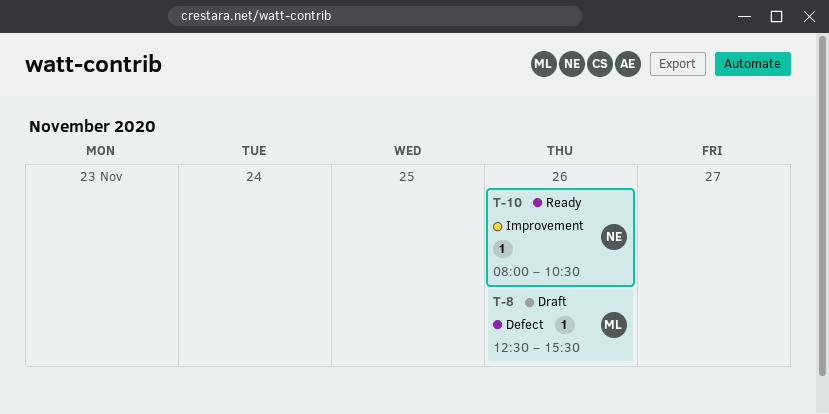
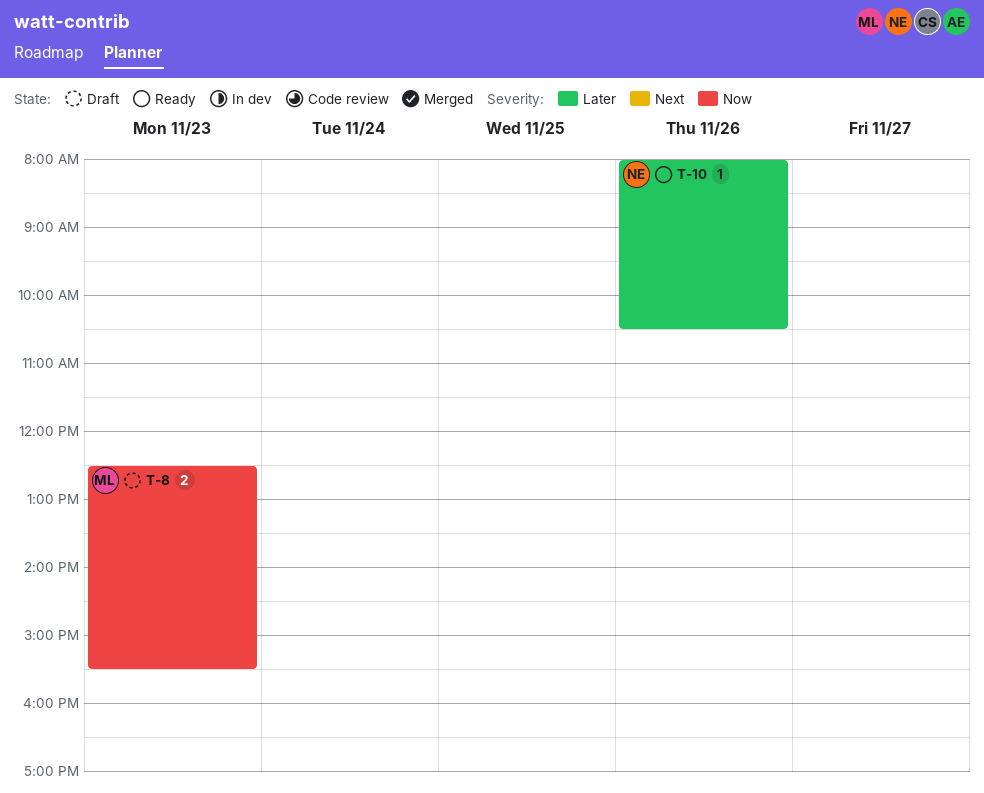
T-8, estimate: 1 -> 2
T-8, day: Nov 26 -> Nov 23

